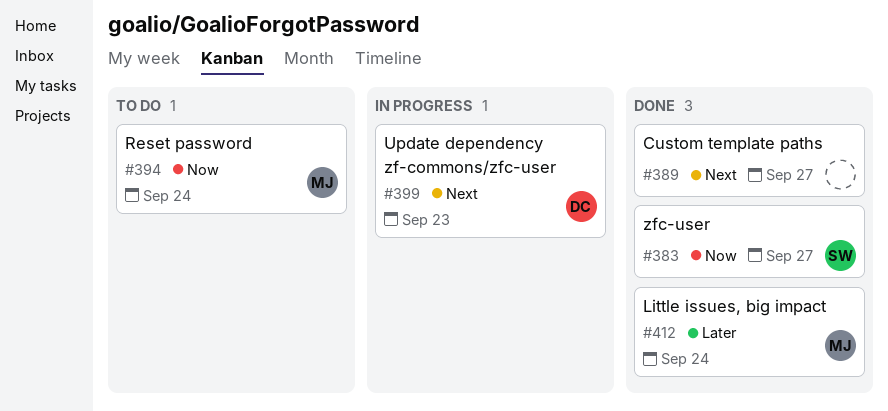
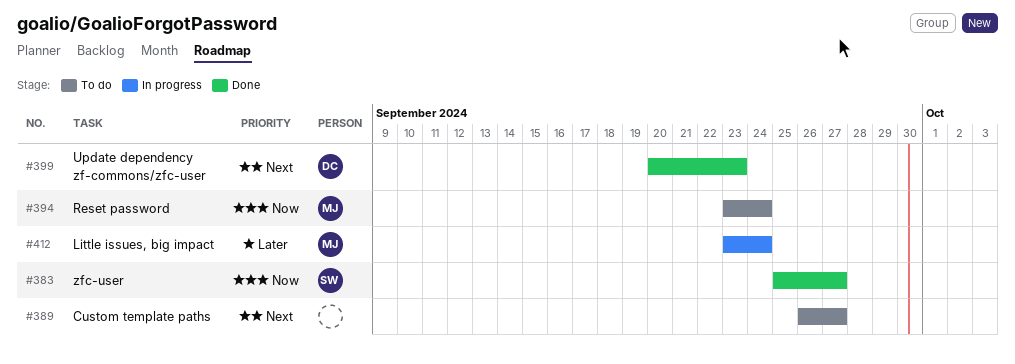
#389, status: Done -> To do
#399, status: In progress -> Done
#412, status: Done -> In progress

